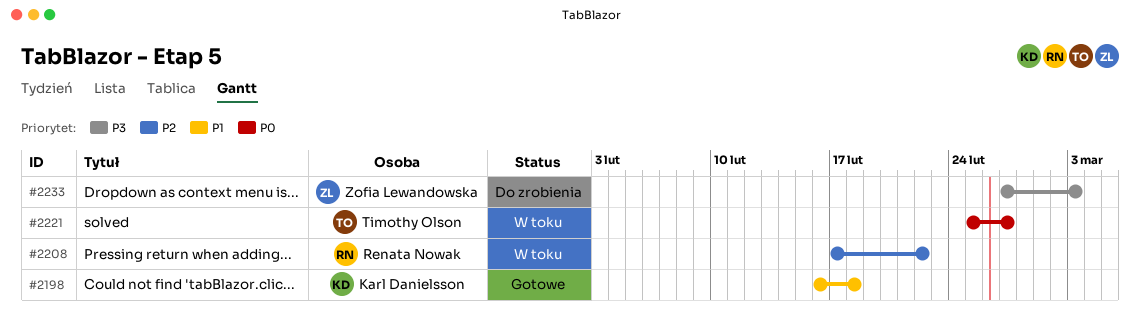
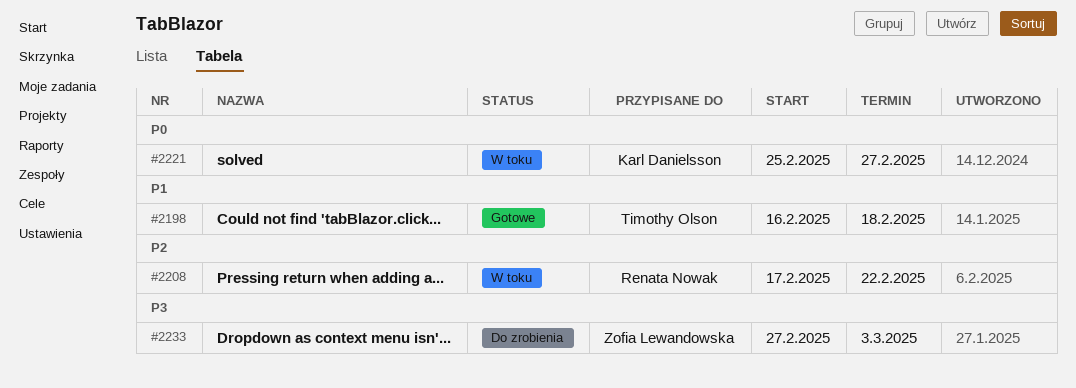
#2198, owner: Karl Danielsson -> Timothy Olson
#2221, owner: Timothy Olson -> Karl Danielsson

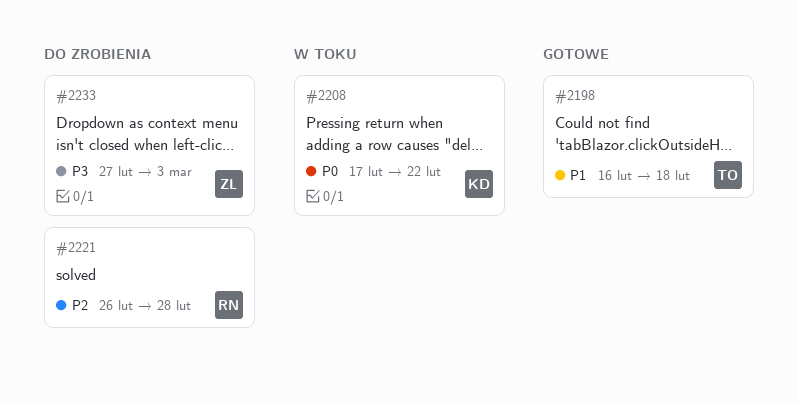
#2208, owner: Renata Nowak -> Karl Danielsson
#2208, priority: P2 -> P0
#2221, status: W toku -> Do zrobienia
#2221, owner: Karl Danielsson -> Renata Nowak
#2221, priority: P0 -> P2
#2221, start: Feb 25 -> Feb 26
#2221, due: Feb 27 -> Feb 28

